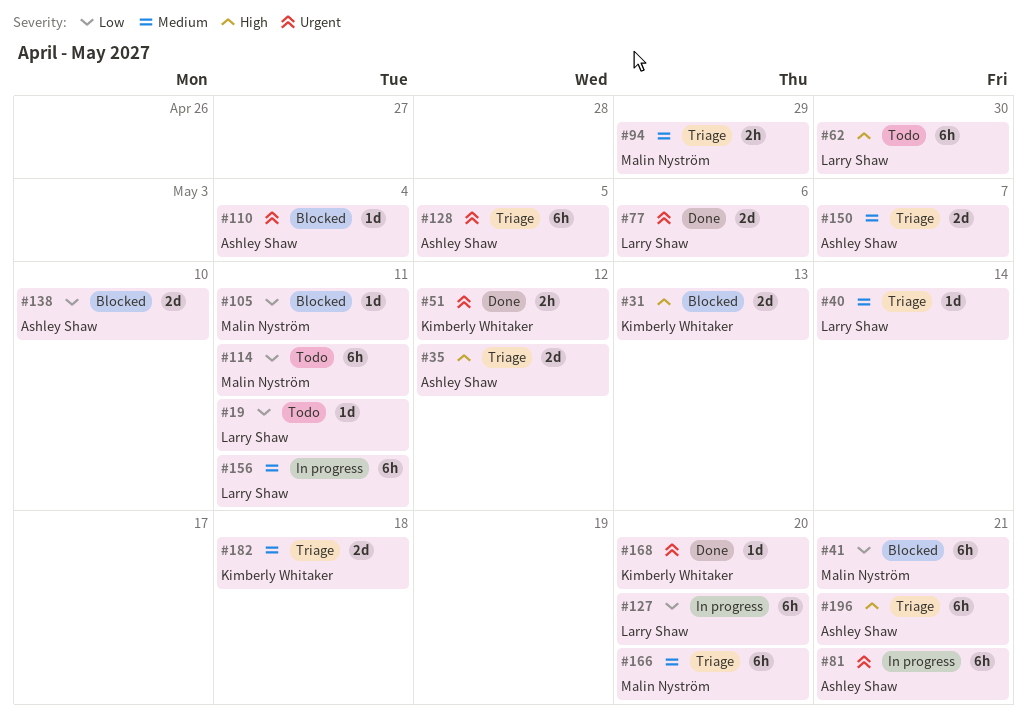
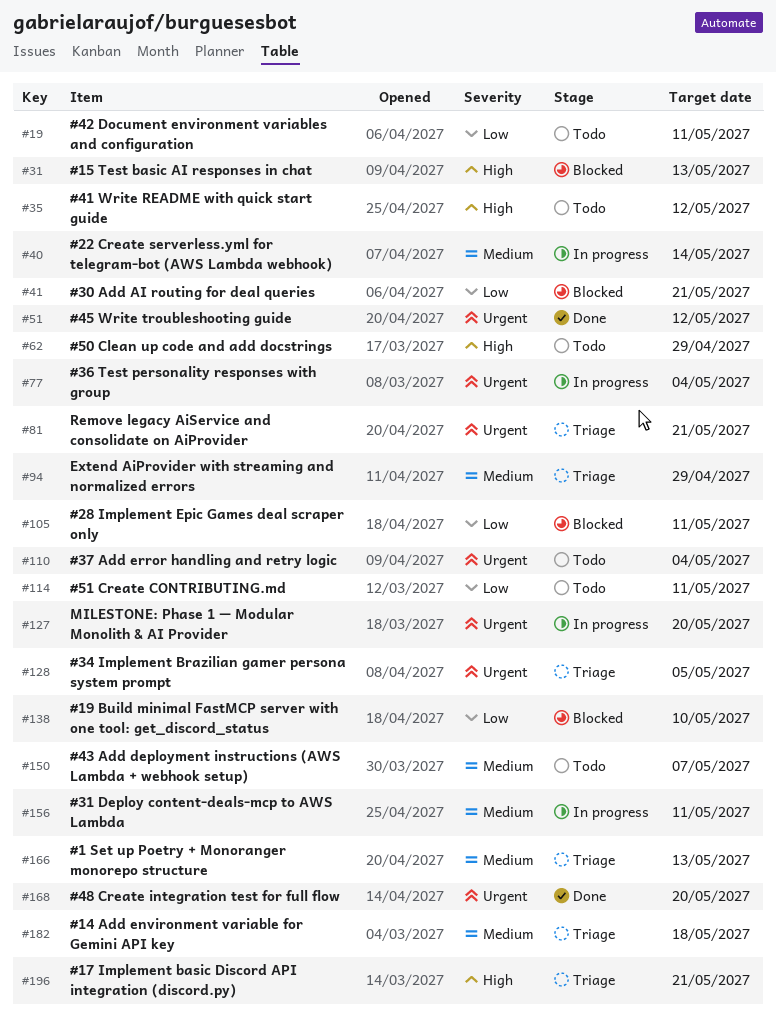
#35, status: Triage -> Todo
#40, status: Triage -> In progress
#62, due: Apr 30 -> Apr 29
#77, status: Done -> In progress
#77, due: May 6 -> May 4
#81, status: In progress -> Triage
#110, status: Blocked -> Todo
#127, priority: Low -> Urgent
#150, status: Triage -> Todo
#166, due: May 20 -> May 13

